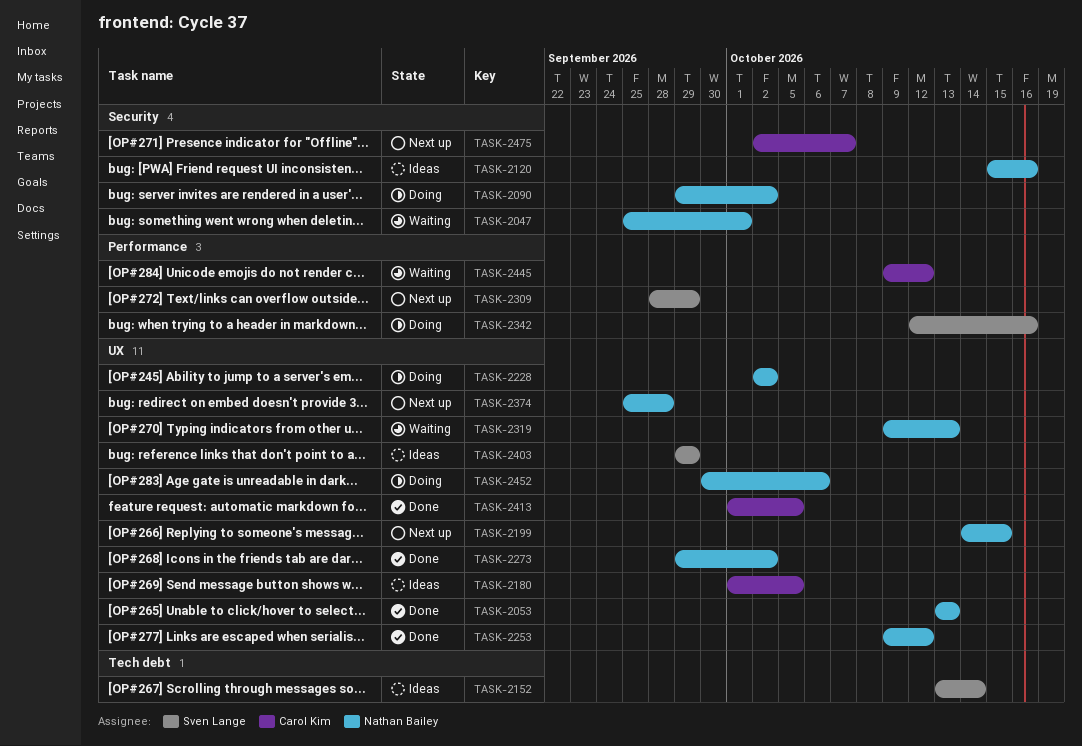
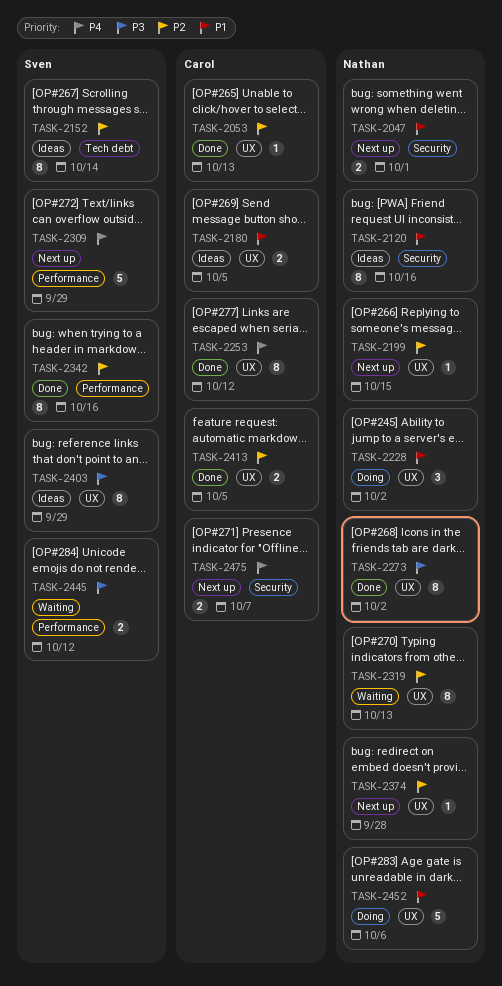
TASK-2047, status: Waiting -> Next up
TASK-2053, owner: Nathan Bailey -> Carol Kim
TASK-2090: present -> none
TASK-2253, owner: Nathan Bailey -> Carol Kim
TASK-2342, status: Doing -> Done
TASK-2445, owner: Carol Kim -> Sven Lange

